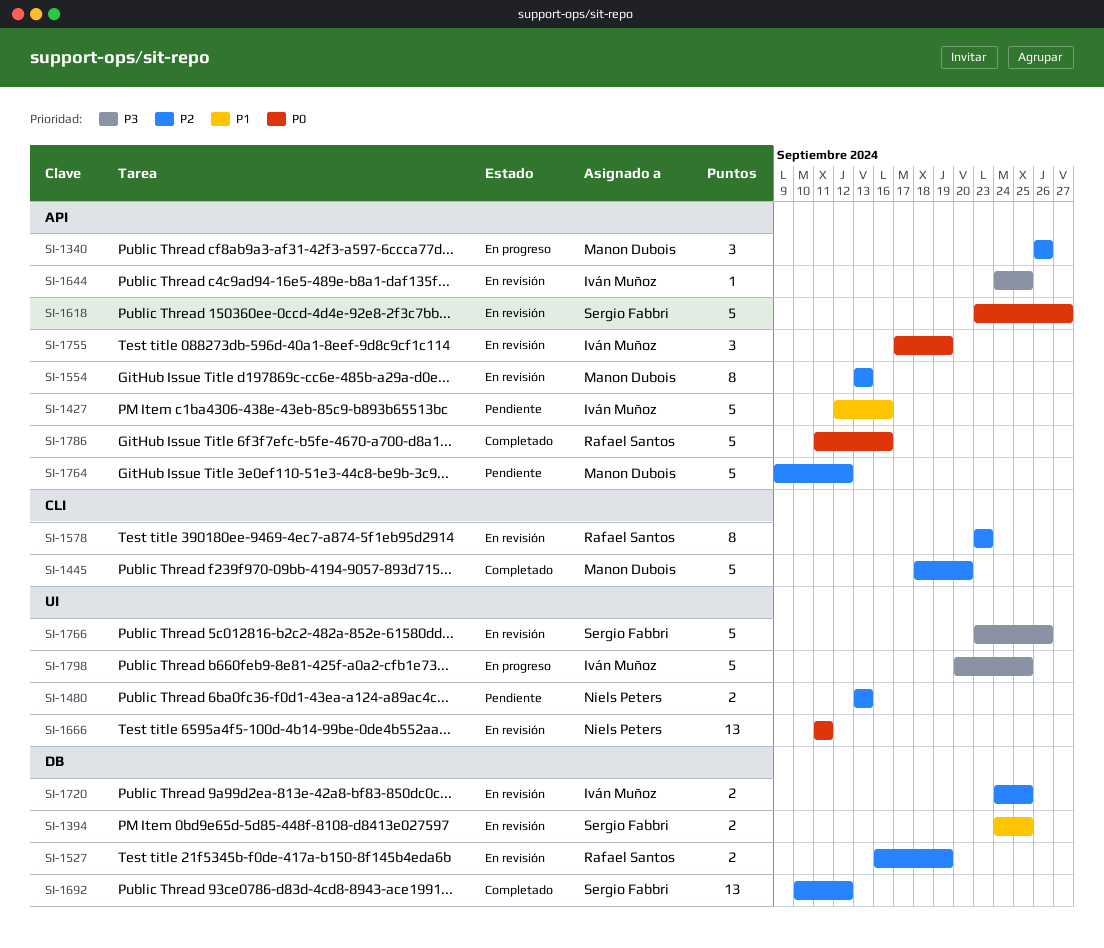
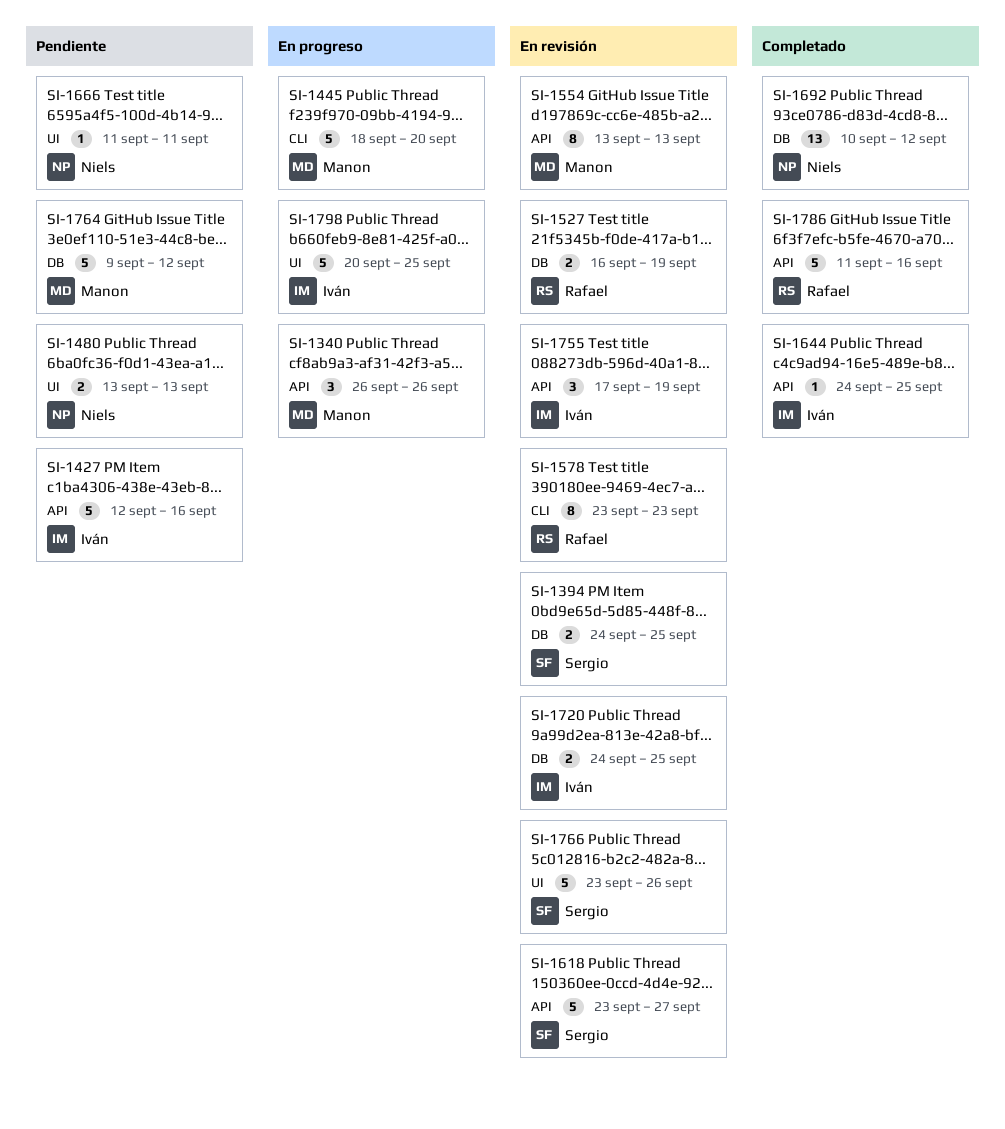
SI-1445, status: Completado -> En progreso
SI-1644, status: En revisión -> Completado
SI-1666, status: En revisión -> Pendiente
SI-1666, estimate: 13 -> 1
SI-1692, owner: Sergio Fabbri -> Niels Peters
SI-1764, label: API -> DB

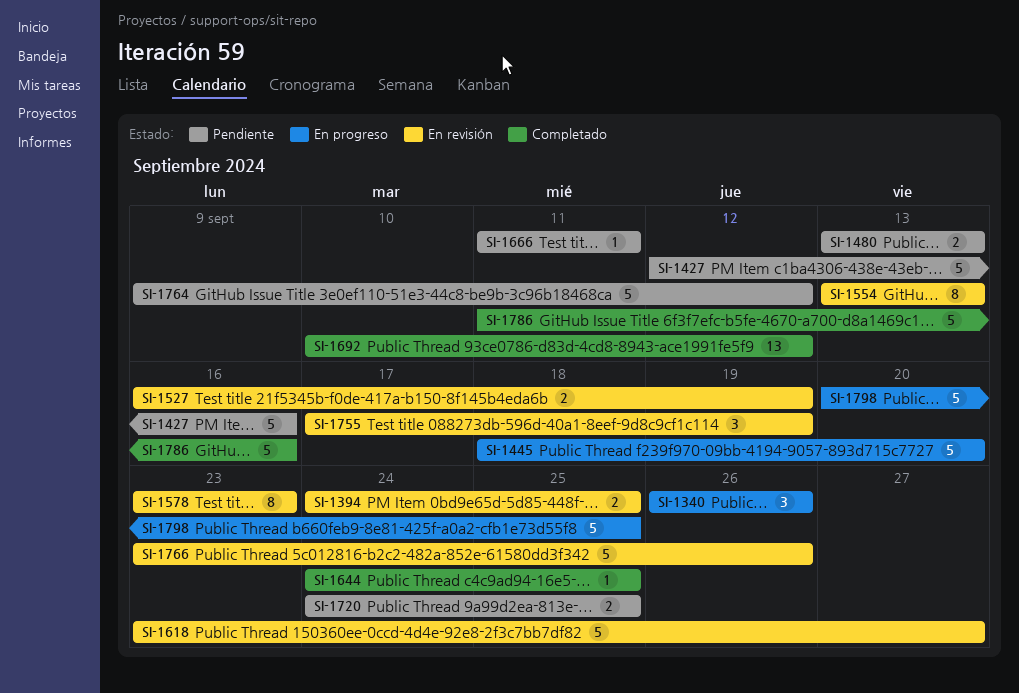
SI-1720, status: En revisión -> Pendiente

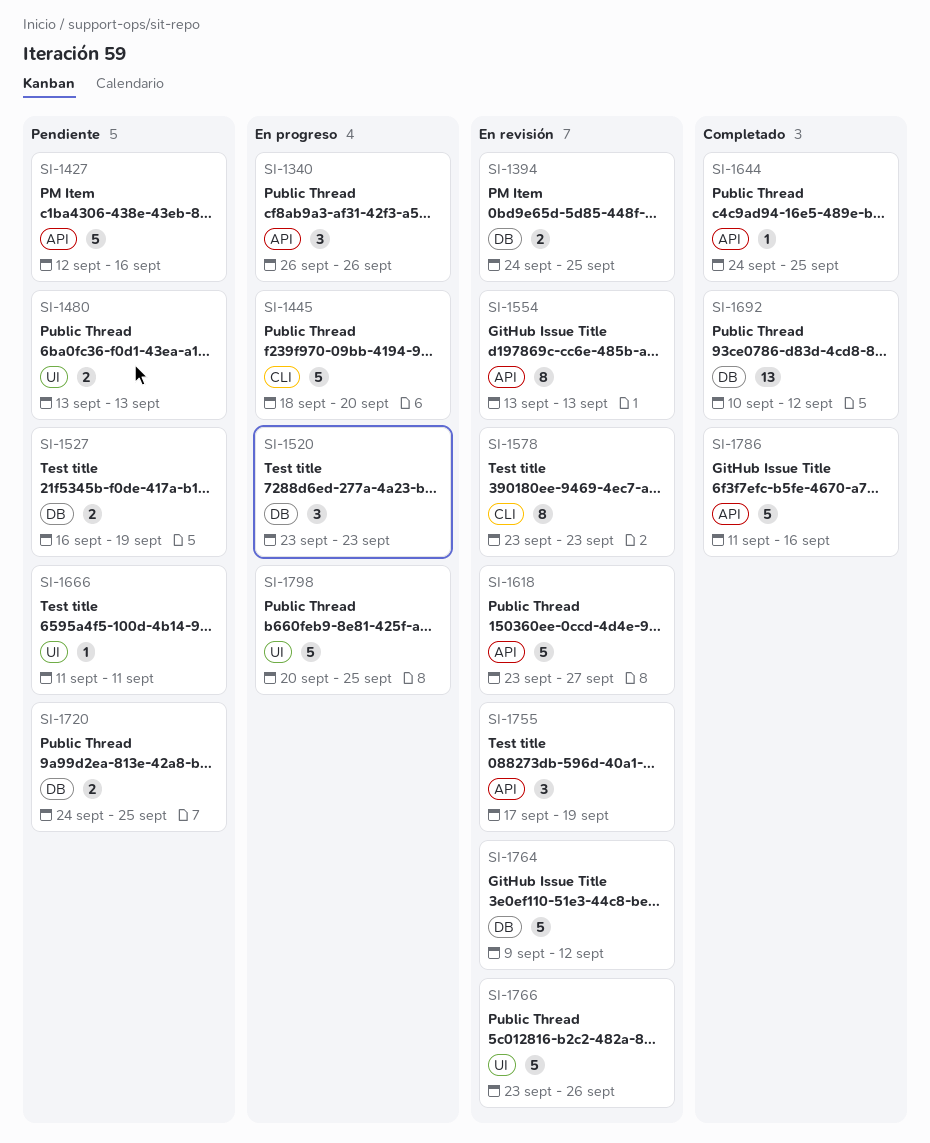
SI-1520: none -> present
SI-1527, status: En revisión -> Pendiente
SI-1764, status: Pendiente -> En revisión

